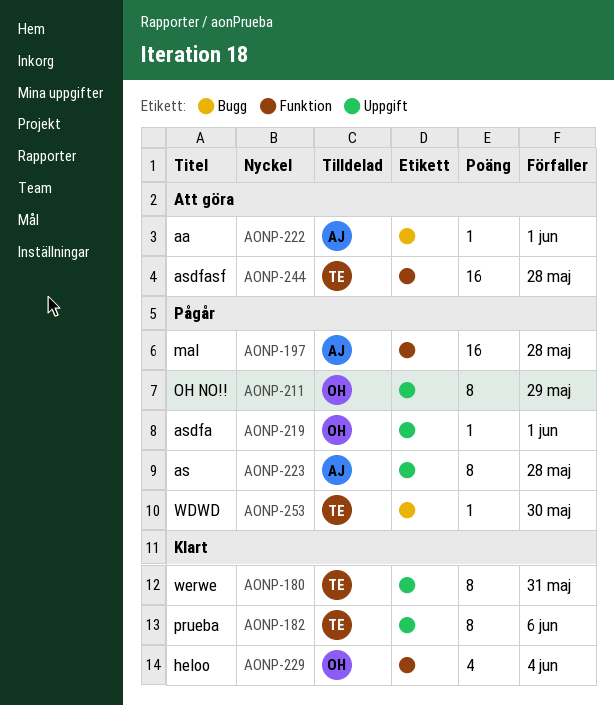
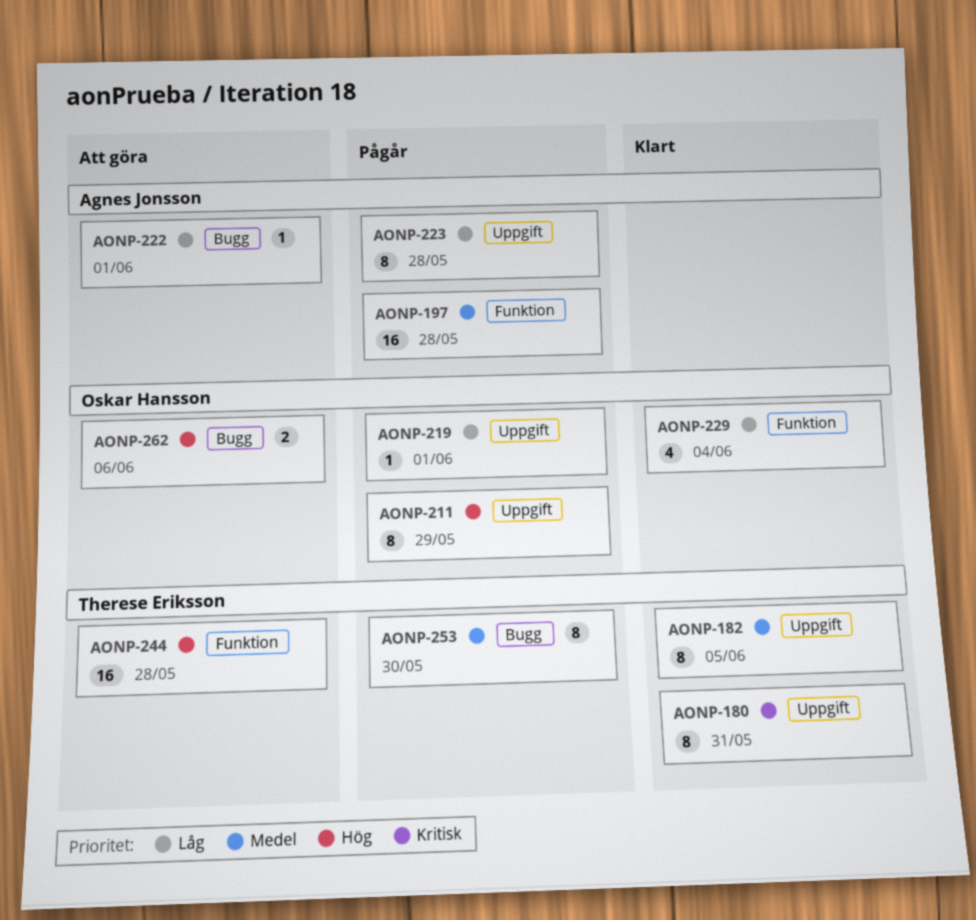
AONP-182, due: Jun 6 -> Jun 5
AONP-253, estimate: 1 -> 8
AONP-262: none -> present

